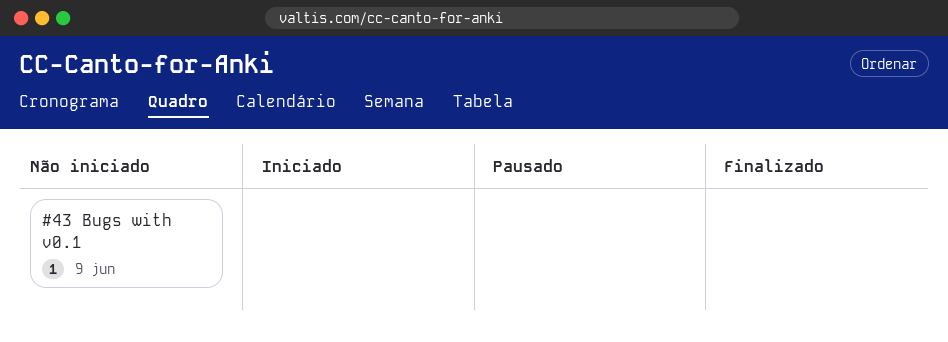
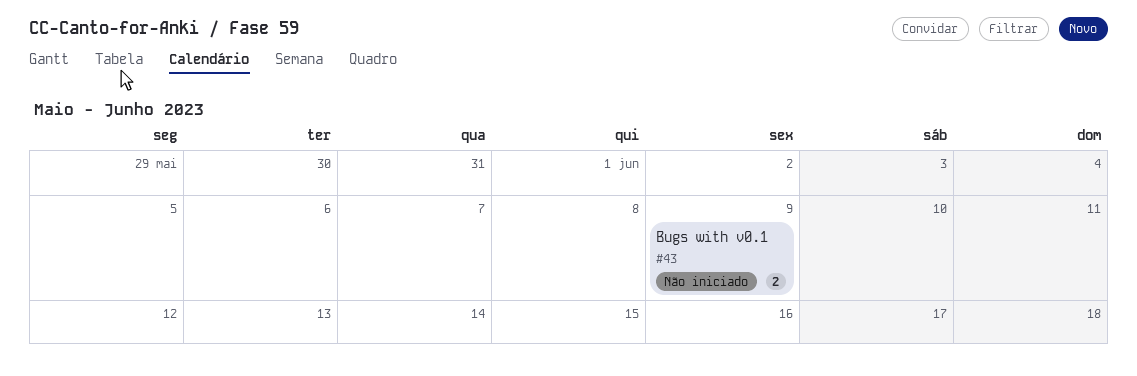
#43, estimate: 1 -> 2

